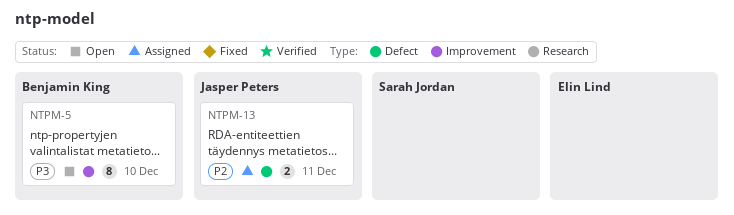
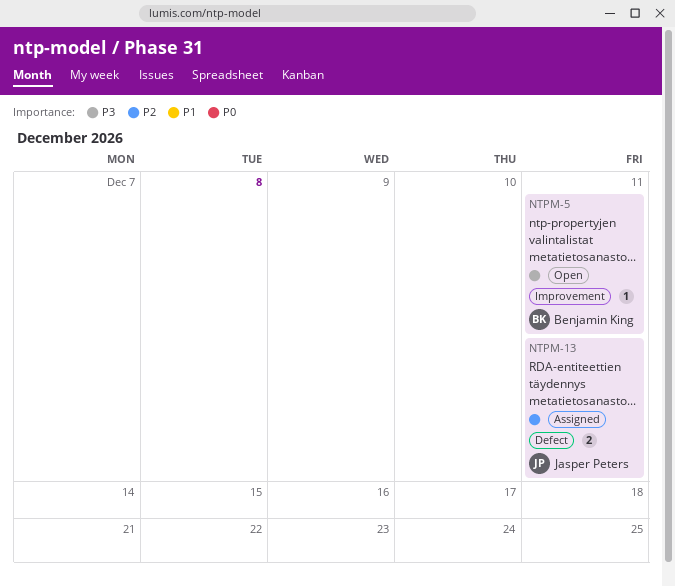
NTPM-5, estimate: 8 -> 1
NTPM-5, due: Dec 10 -> Dec 11

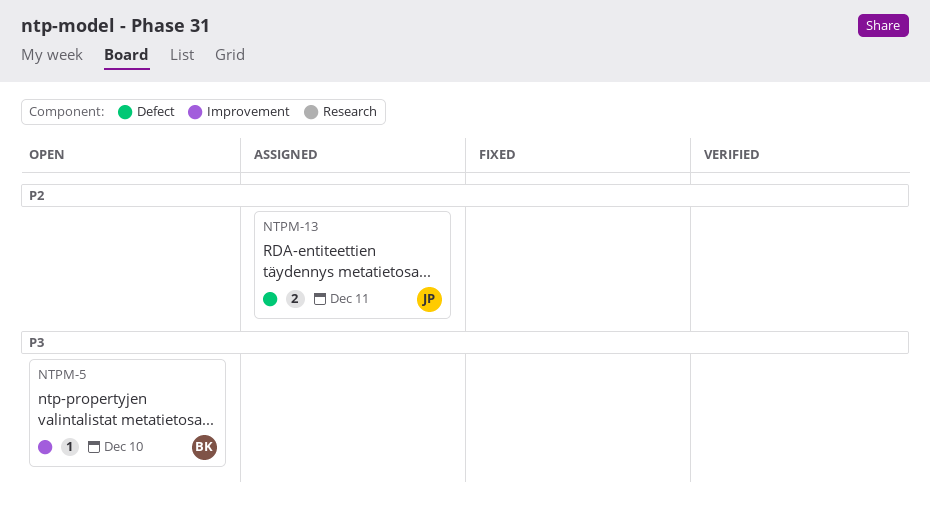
NTPM-5, due: Dec 11 -> Dec 10

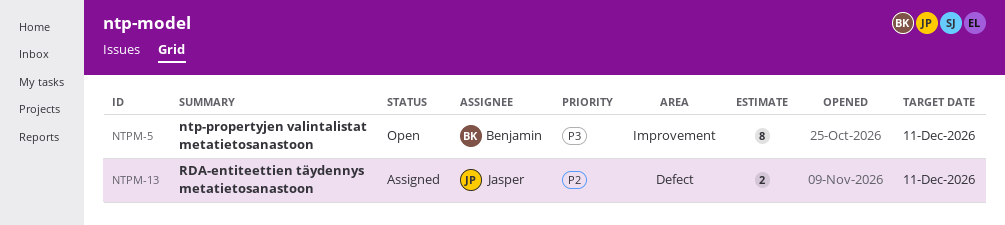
NTPM-5, estimate: 1 -> 8
NTPM-5, due: Dec 10 -> Dec 11

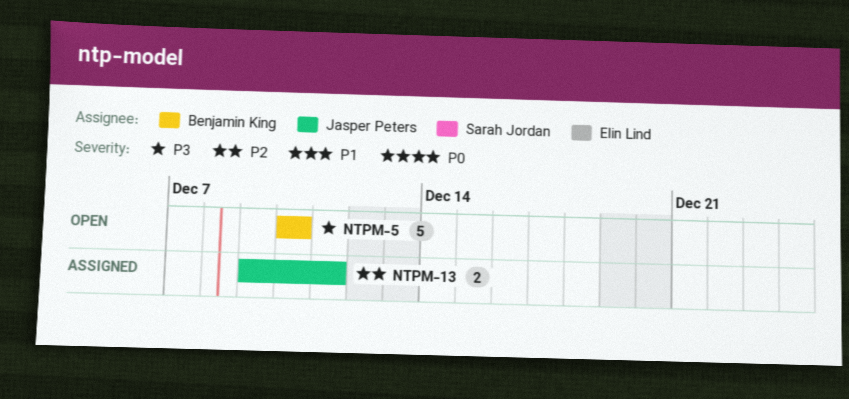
NTPM-5, estimate: 8 -> 5
NTPM-5, due: Dec 11 -> Dec 10

